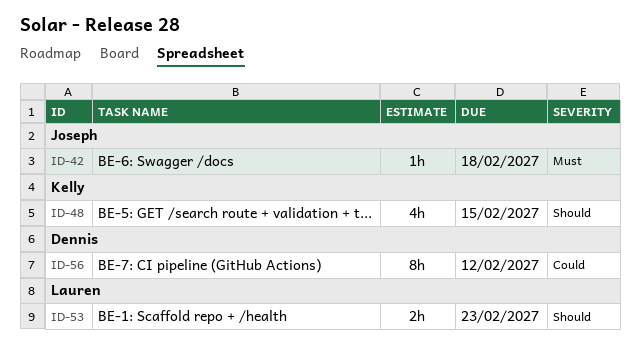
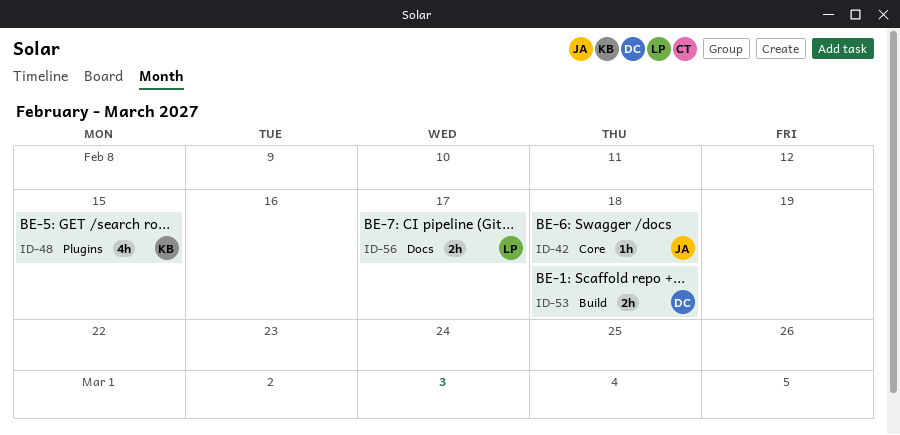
ID-53, owner: Lauren -> Dennis
ID-53, due: Feb 23 -> Feb 18
ID-56, owner: Dennis -> Lauren
ID-56, estimate: 8h -> 2h
ID-56, due: Feb 12 -> Feb 17

